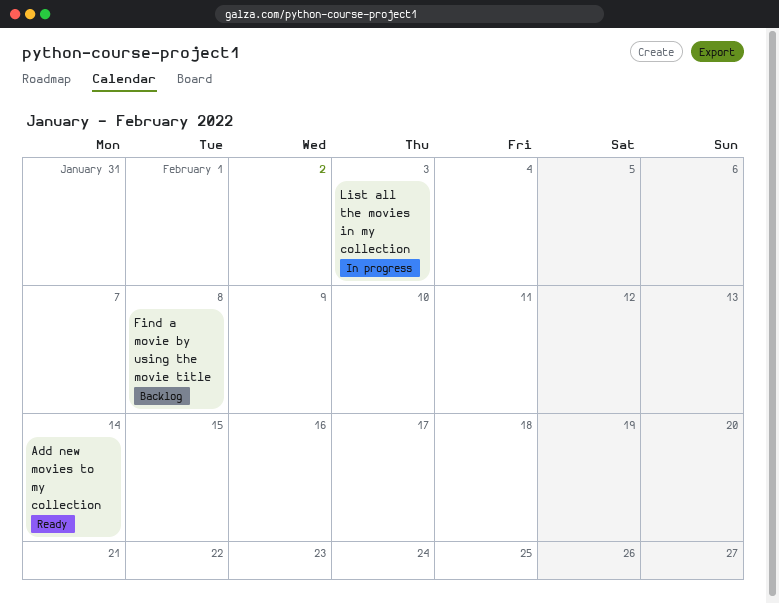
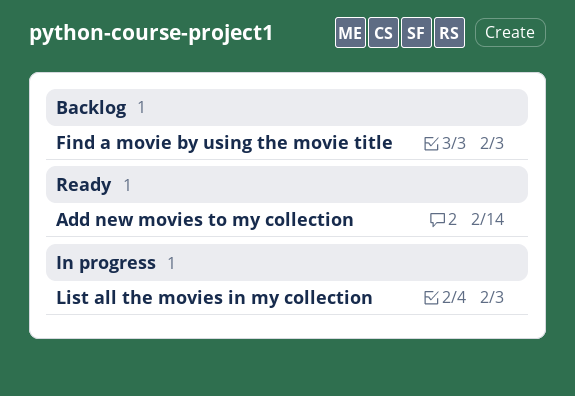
Find a movie by using the movie title, due: Feb 8 -> Feb 3

